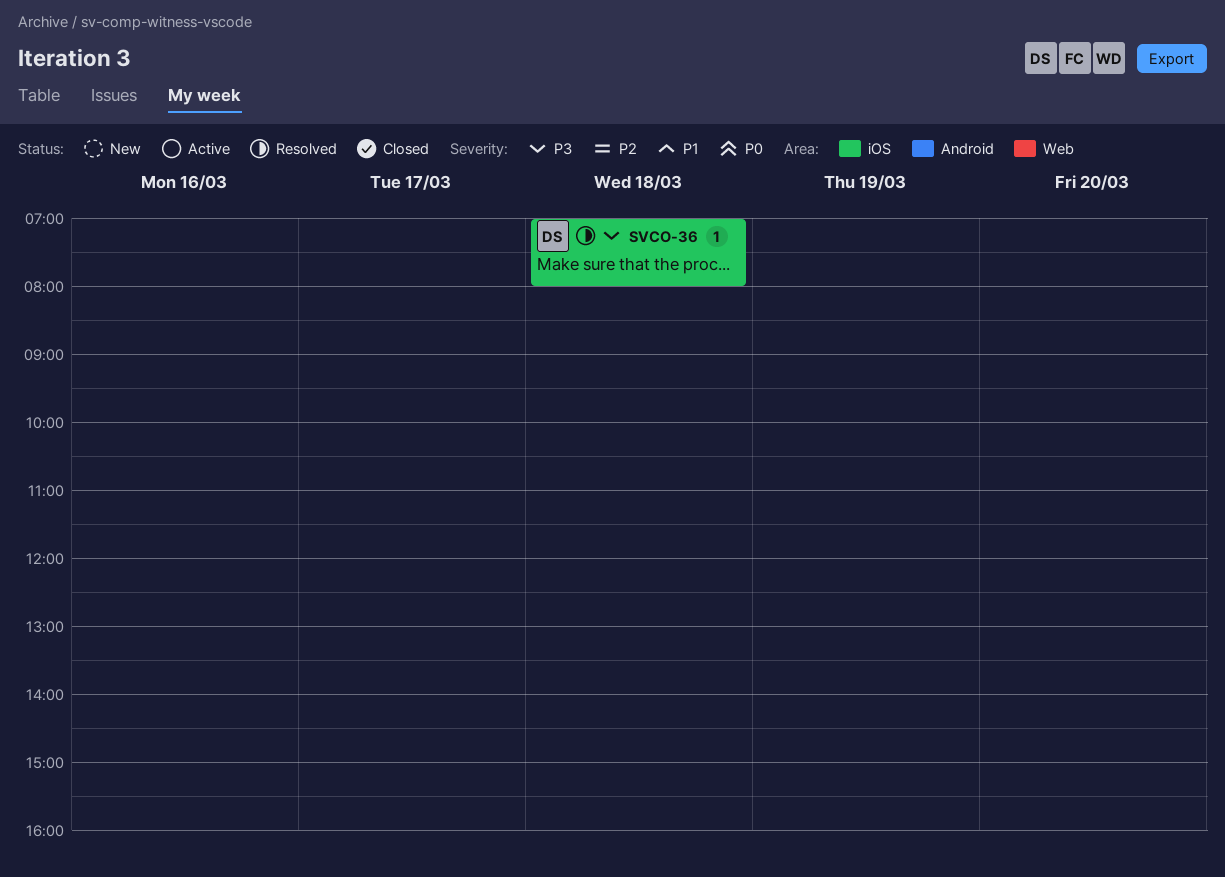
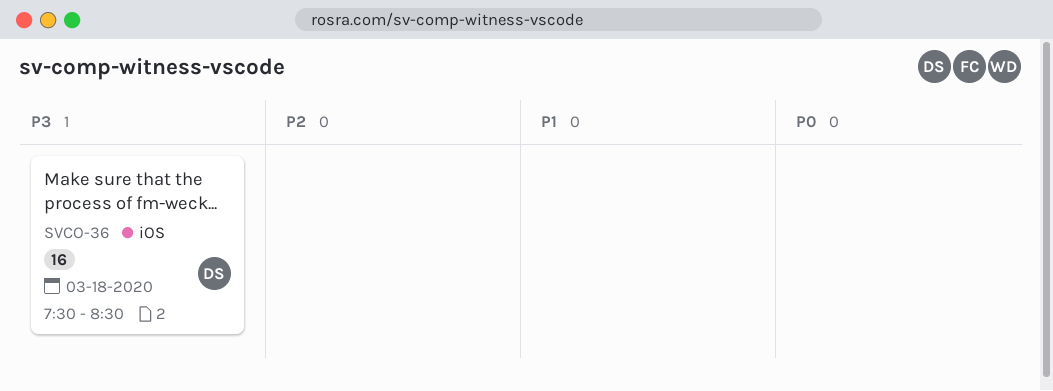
SVCO-36, estimate: 1 -> 16
SVCO-36, begins: 07:00 -> 07:30
SVCO-36, ends: 08:00 -> 08:30

